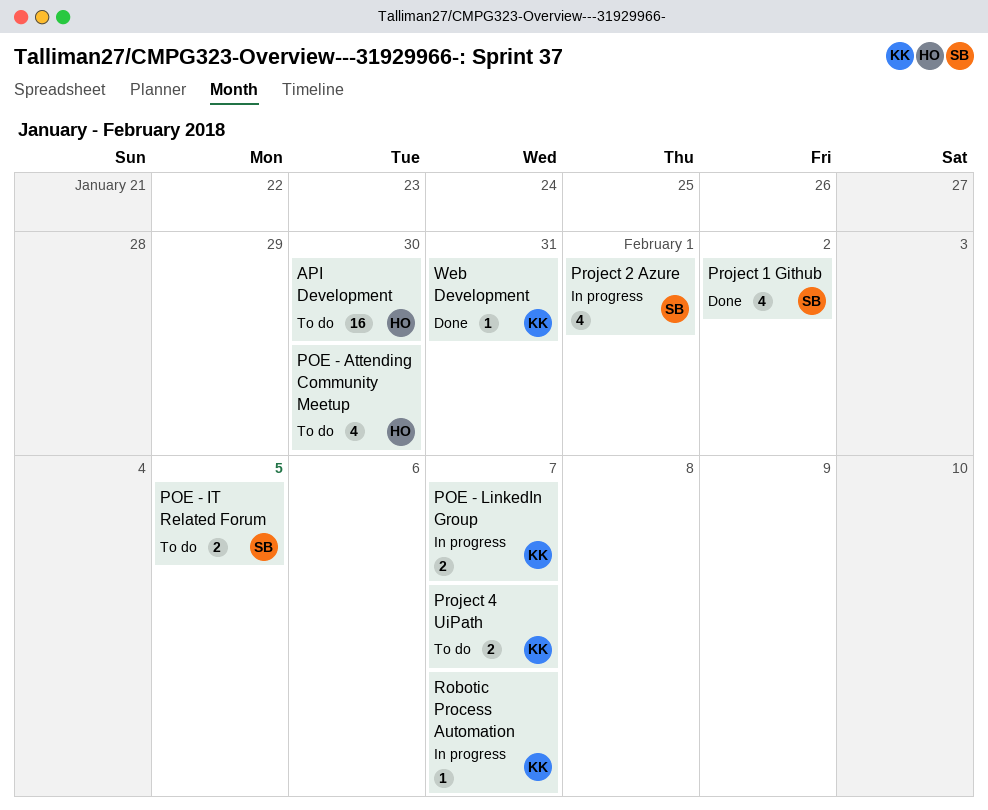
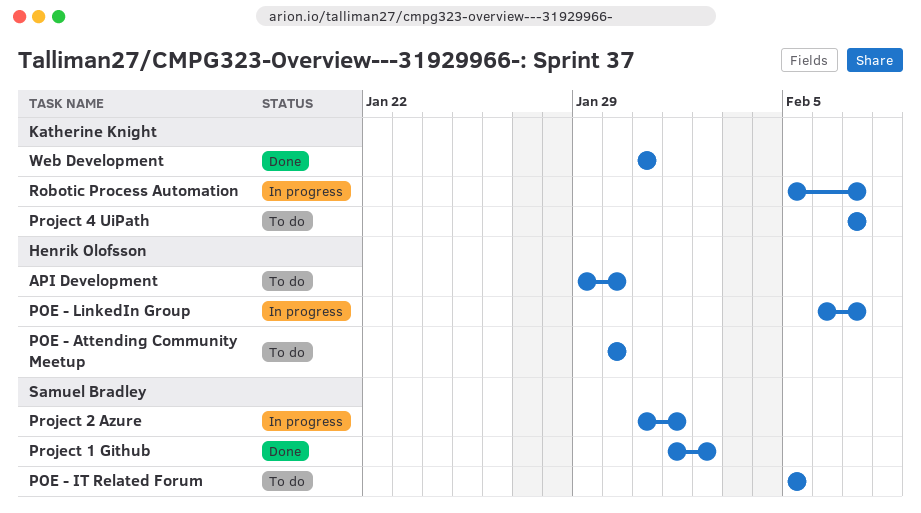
POE - LinkedIn Group, owner: Katherine Knight -> Henrik Olofsson

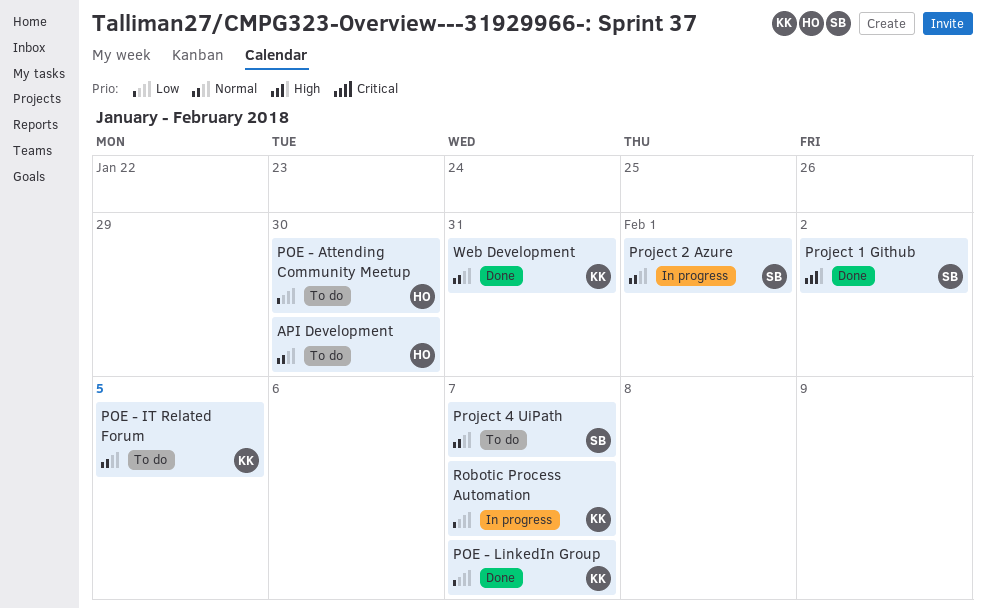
POE - IT Related Forum, owner: Samuel Bradley -> Katherine Knight
POE - LinkedIn Group, status: In progress -> Done
POE - LinkedIn Group, owner: Henrik Olofsson -> Katherine Knight
Project 4 UiPath, owner: Katherine Knight -> Samuel Bradley

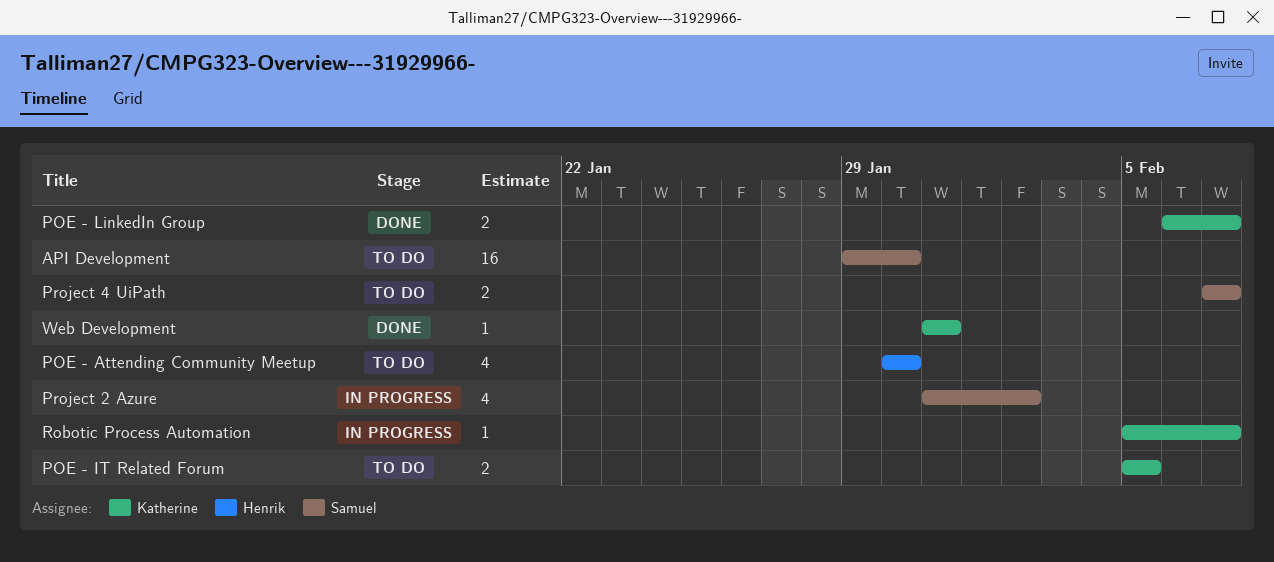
API Development, owner: Henrik -> Samuel
Project 1 Github: present -> none
Project 2 Azure, due: Feb 1 -> Feb 2

